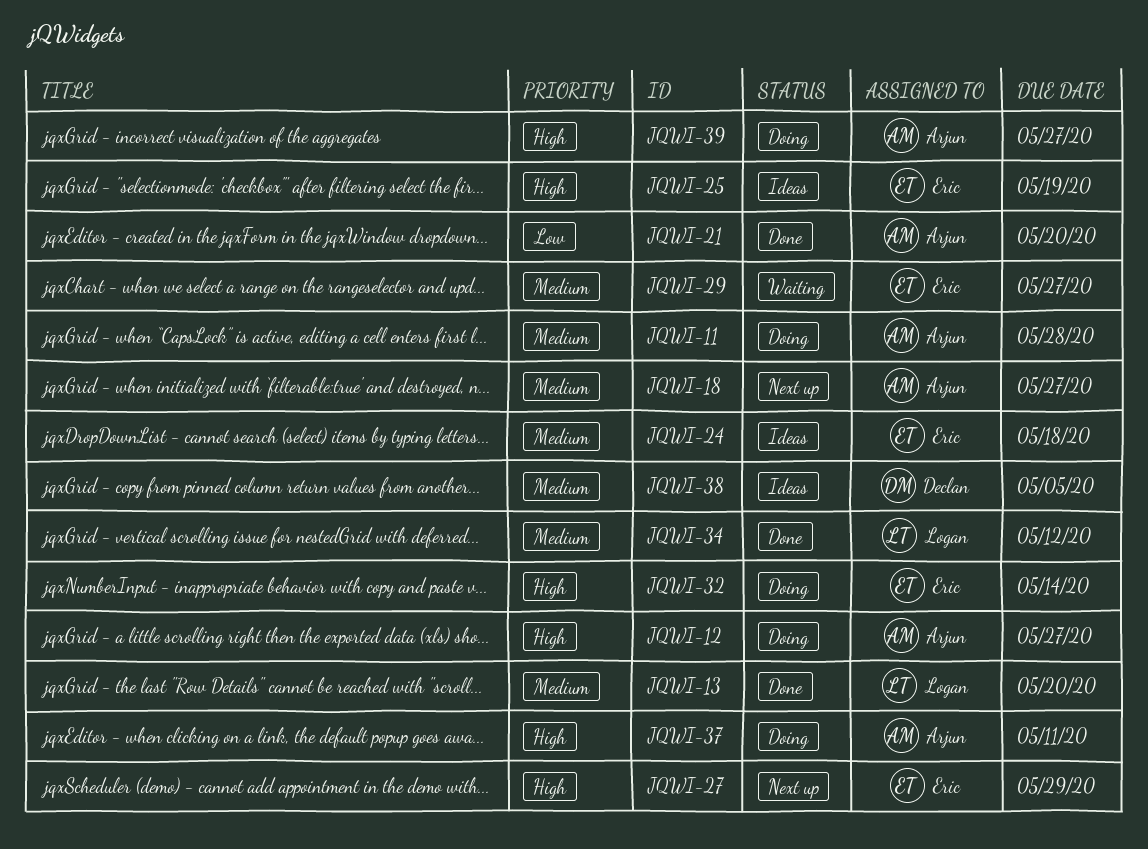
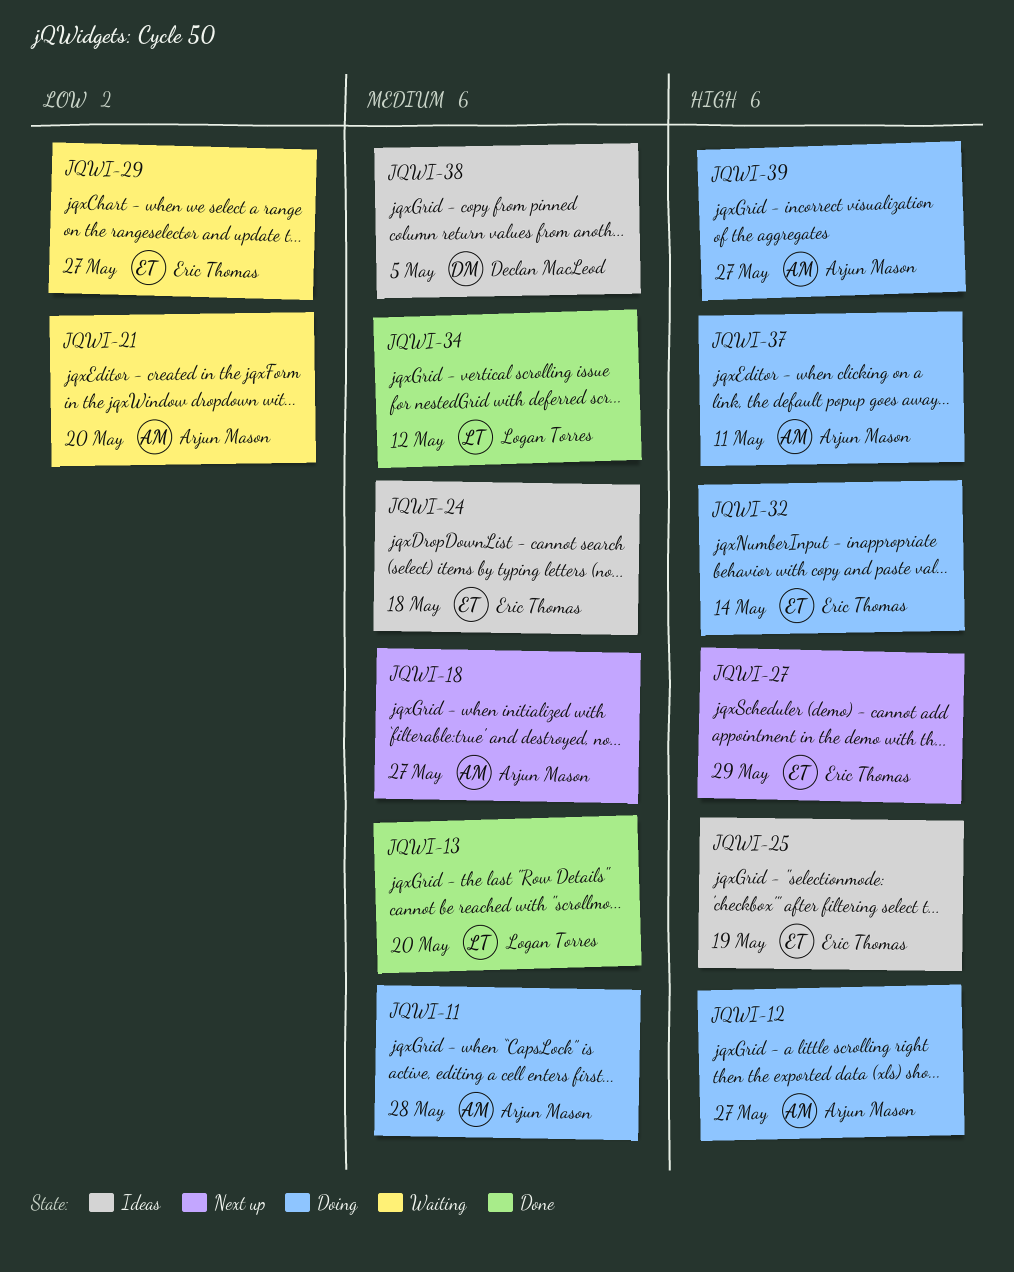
JQWI-21, status: Done -> Waiting
JQWI-29, priority: Medium -> Low

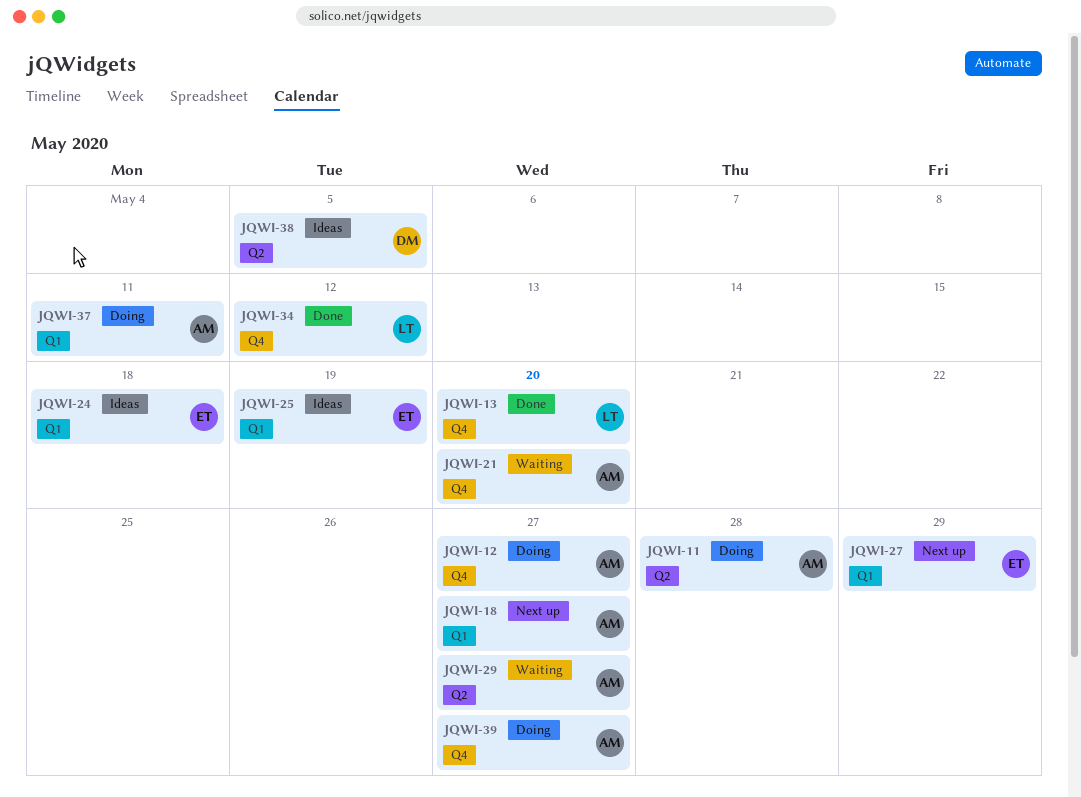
JQWI-29, owner: Eric Thomas -> Arjun Mason
JQWI-32: present -> none

